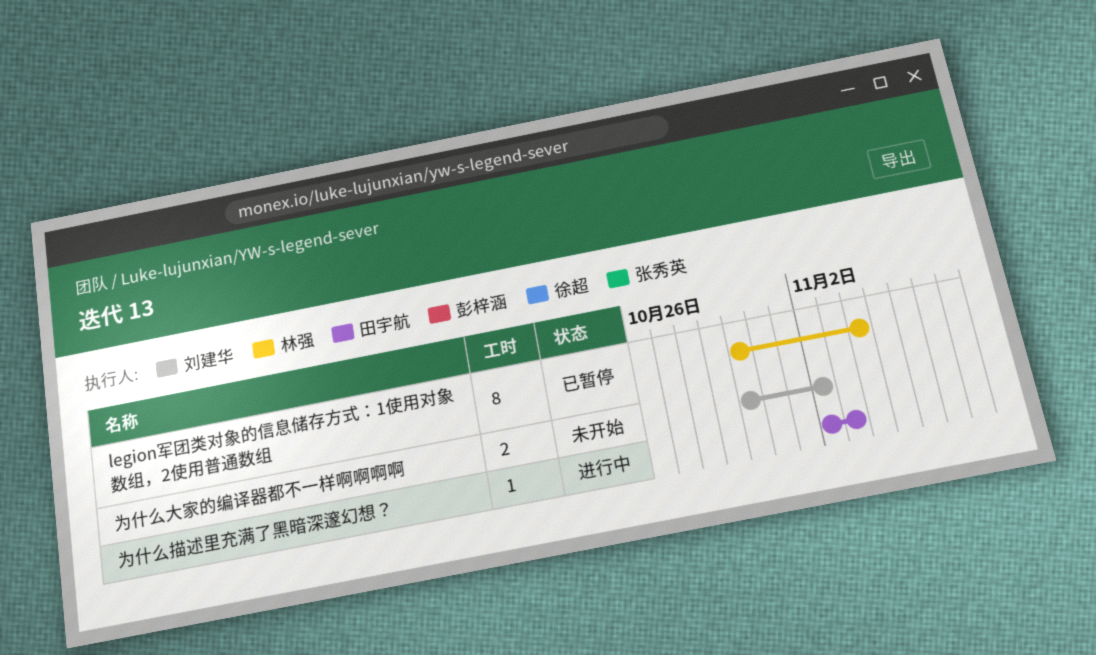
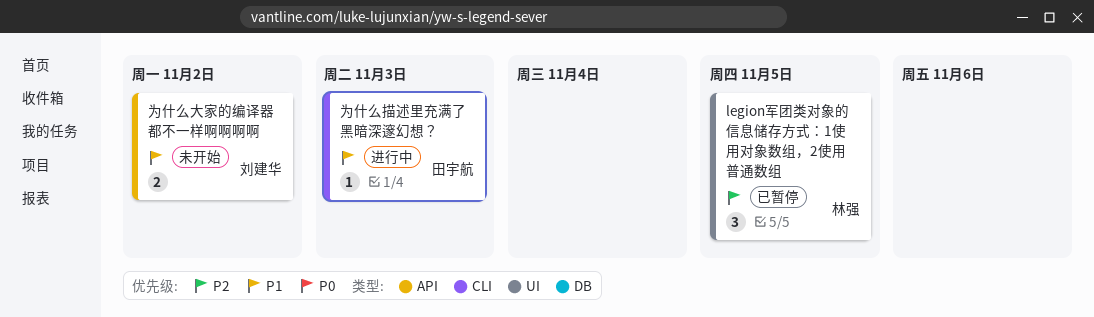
legion军团类对象的信息储存方式：1使用对象数组，2使用普通数组, estimate: 8 -> 3
legion军团类对象的信息储存方式：1使用对象数组，2使用普通数组, due: Nov 4 -> Nov 5

